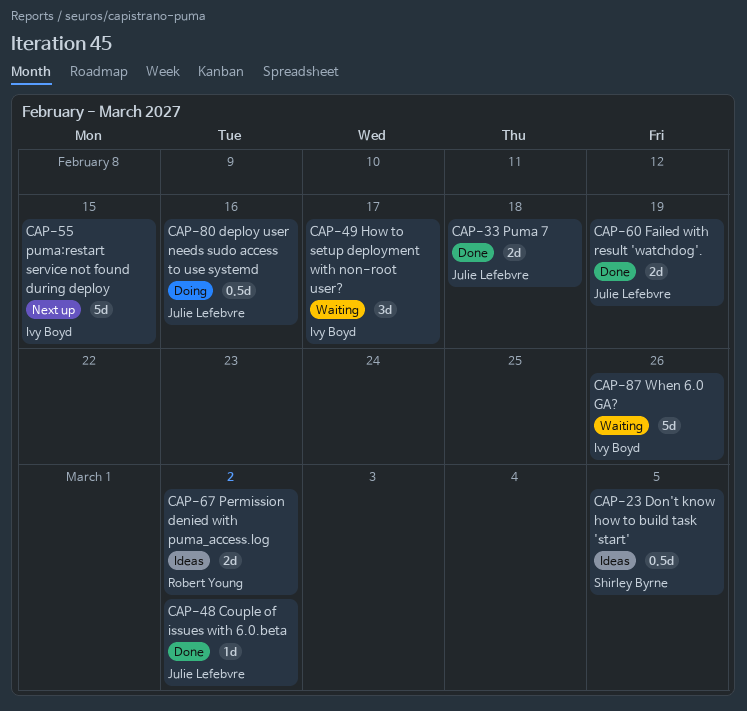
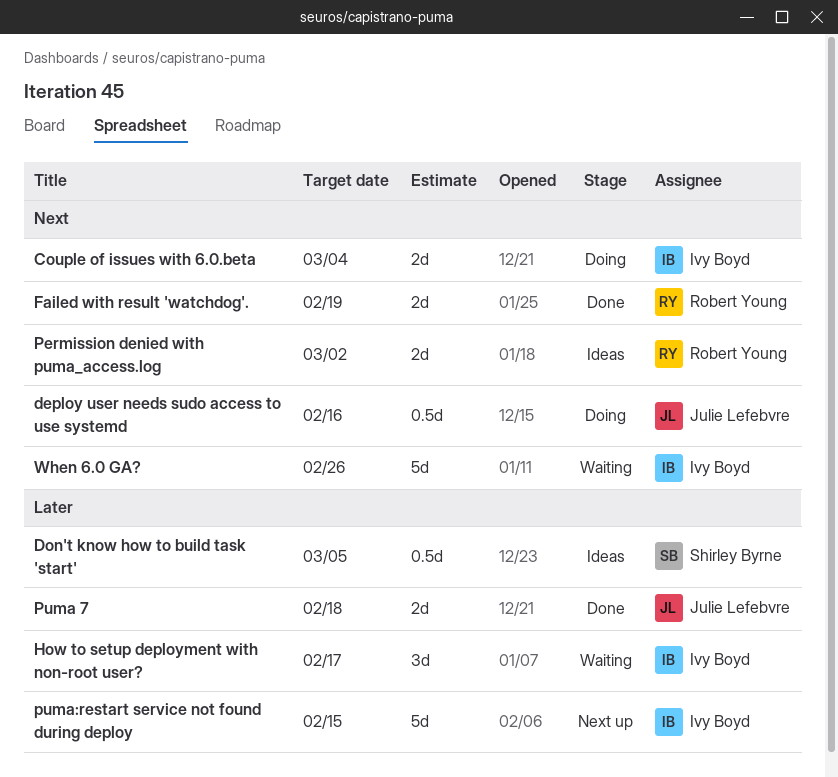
Couple of issues with 6.0.beta, status: Done -> Doing
Couple of issues with 6.0.beta, owner: Julie Lefebvre -> Ivy Boyd
Couple of issues with 6.0.beta, estimate: 1d -> 2d
Couple of issues with 6.0.beta, due: Mar 2 -> Mar 4
Failed with result 'watchdog'., owner: Julie Lefebvre -> Robert Young

